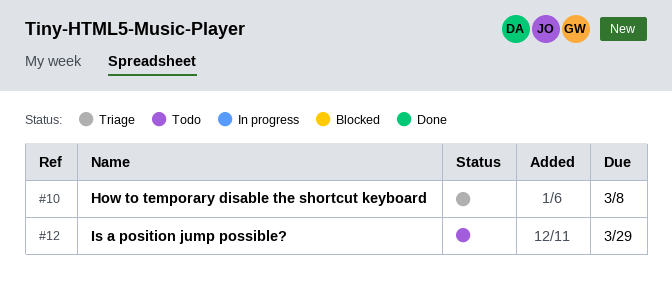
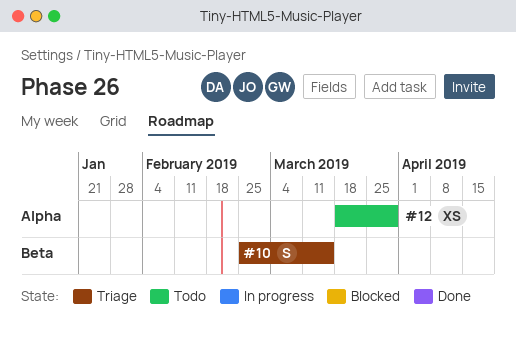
#10, due: Mar 8 -> Mar 15

